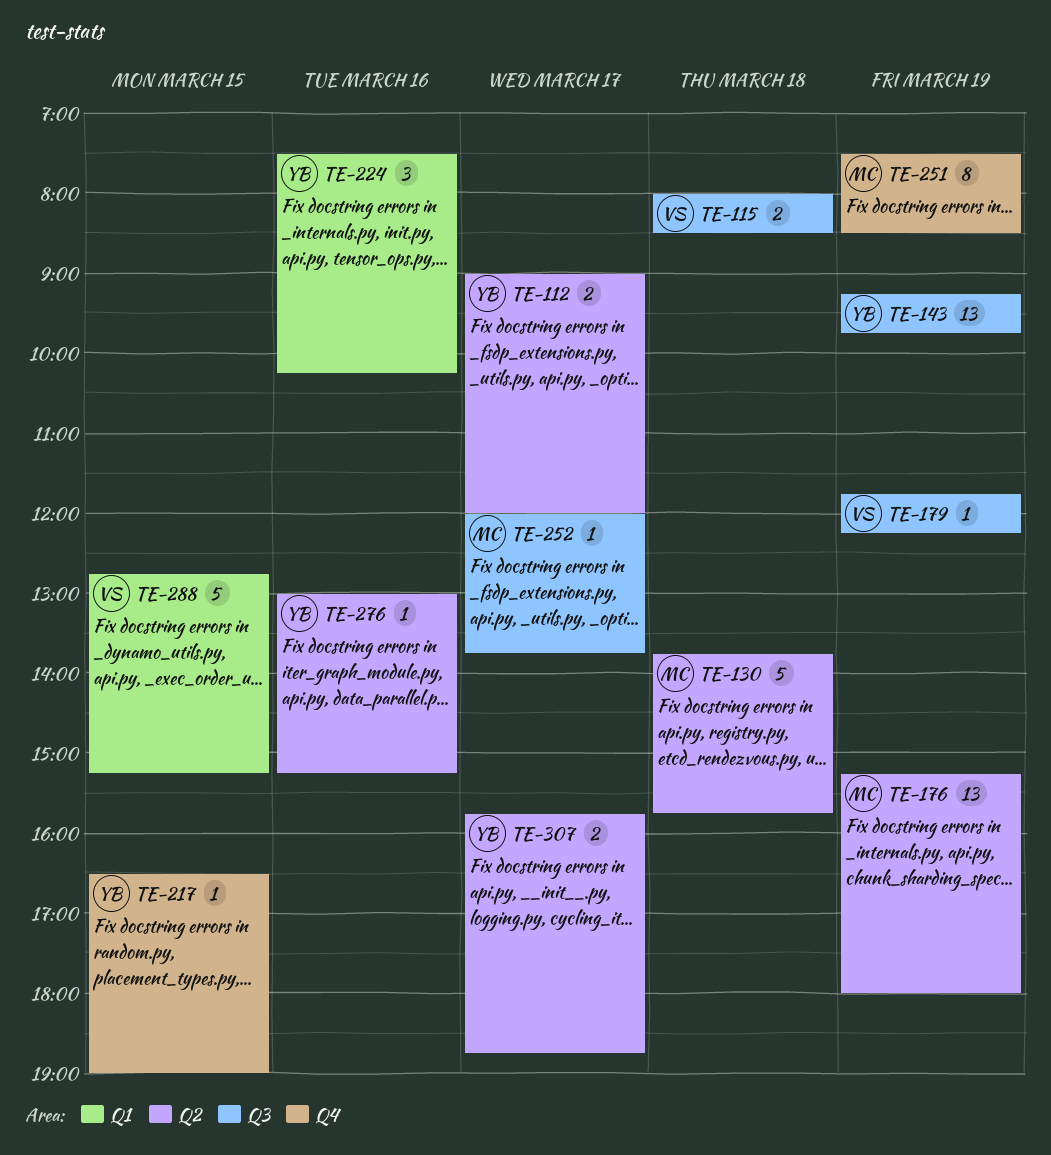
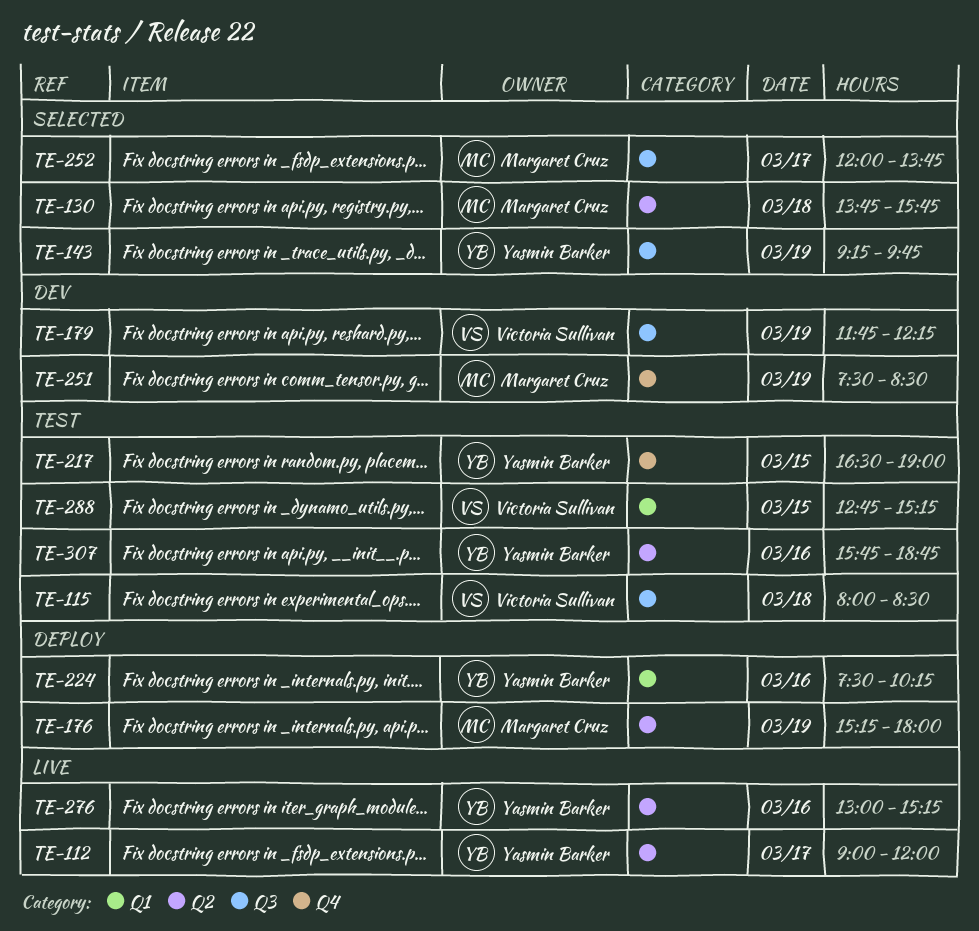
TE-307, day: Mar 17 -> Mar 16

